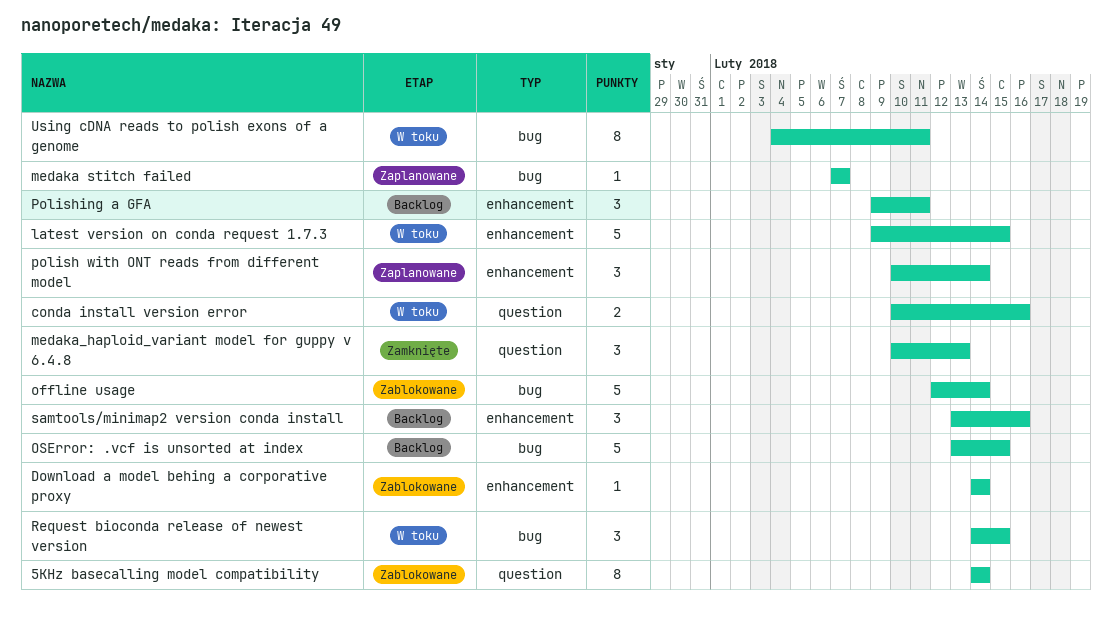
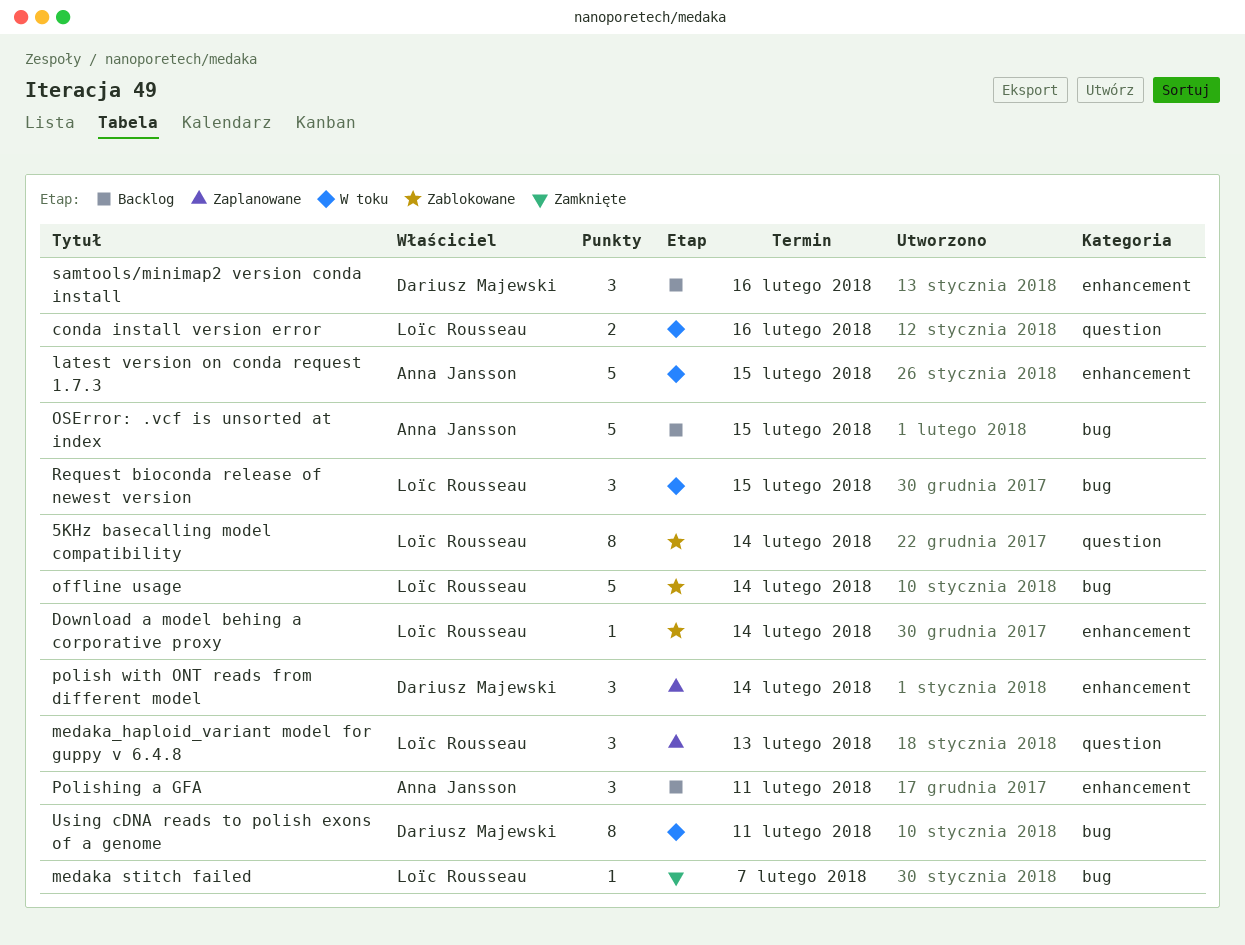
medaka stitch failed, status: Zaplanowane -> Zamknięte
medaka_haploid_variant model for guppy v 6.4.8, status: Zamknięte -> Zaplanowane

